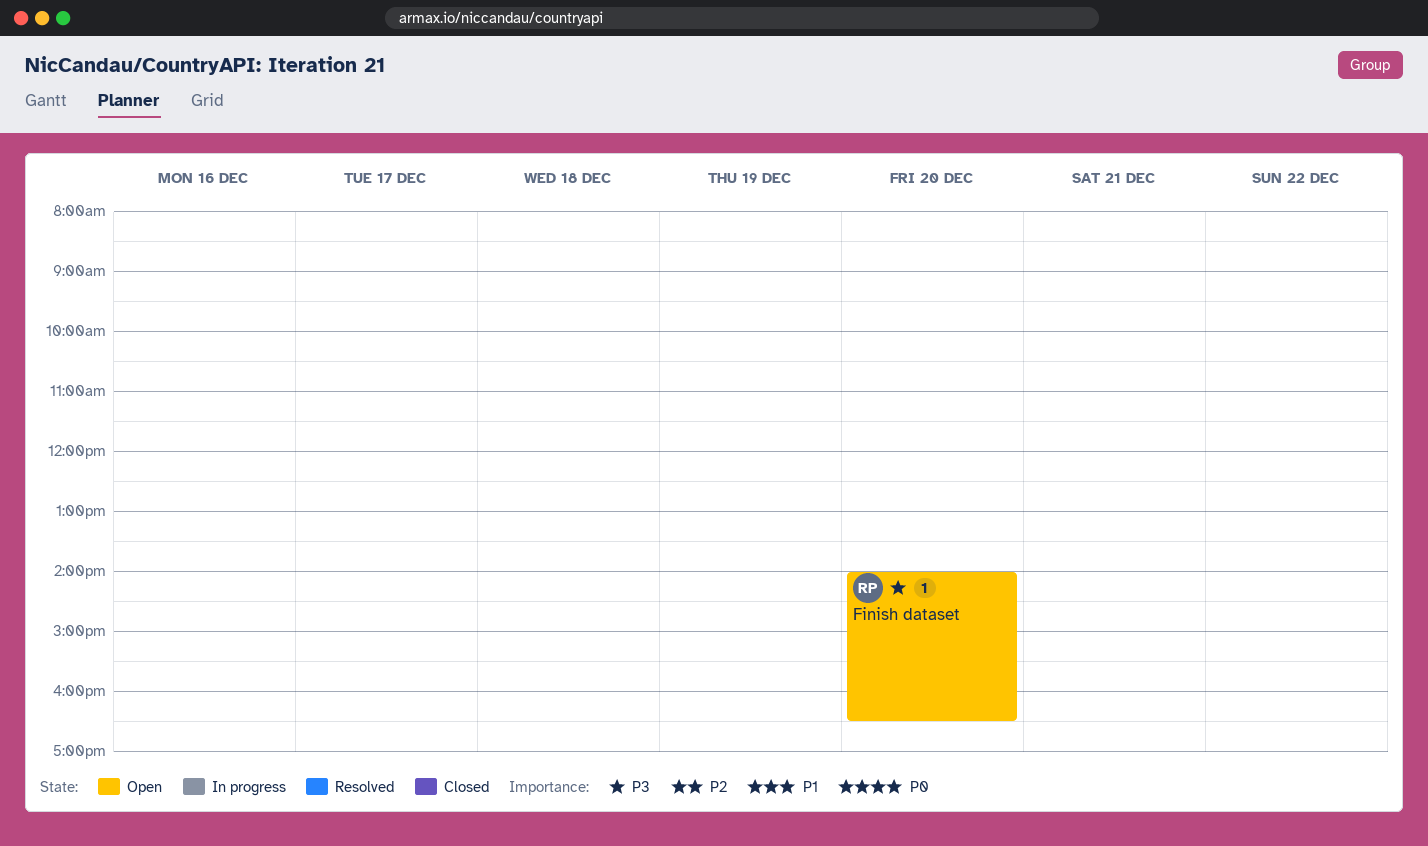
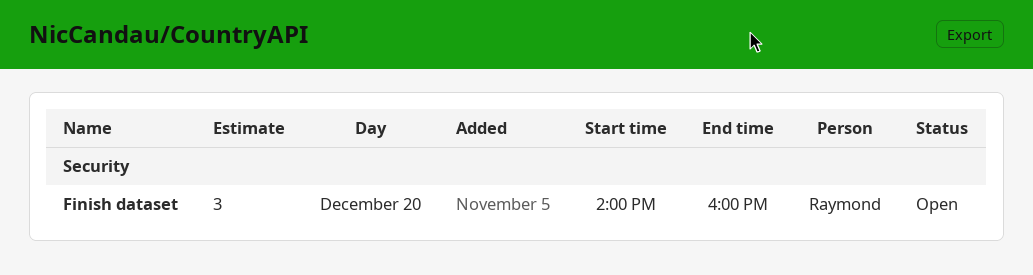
Finish dataset, estimate: 1 -> 3
Finish dataset, ends: 16:30 -> 16:00

